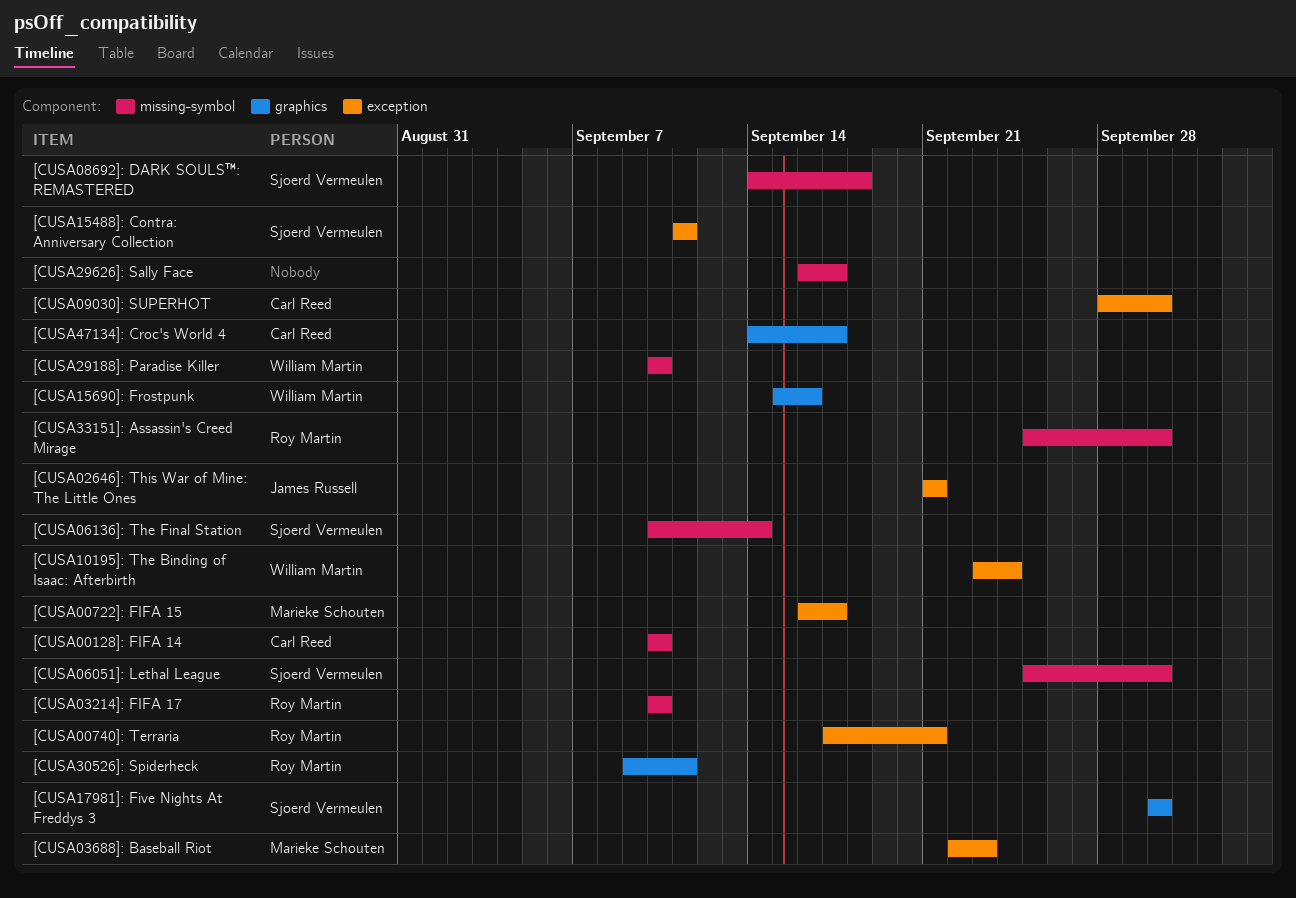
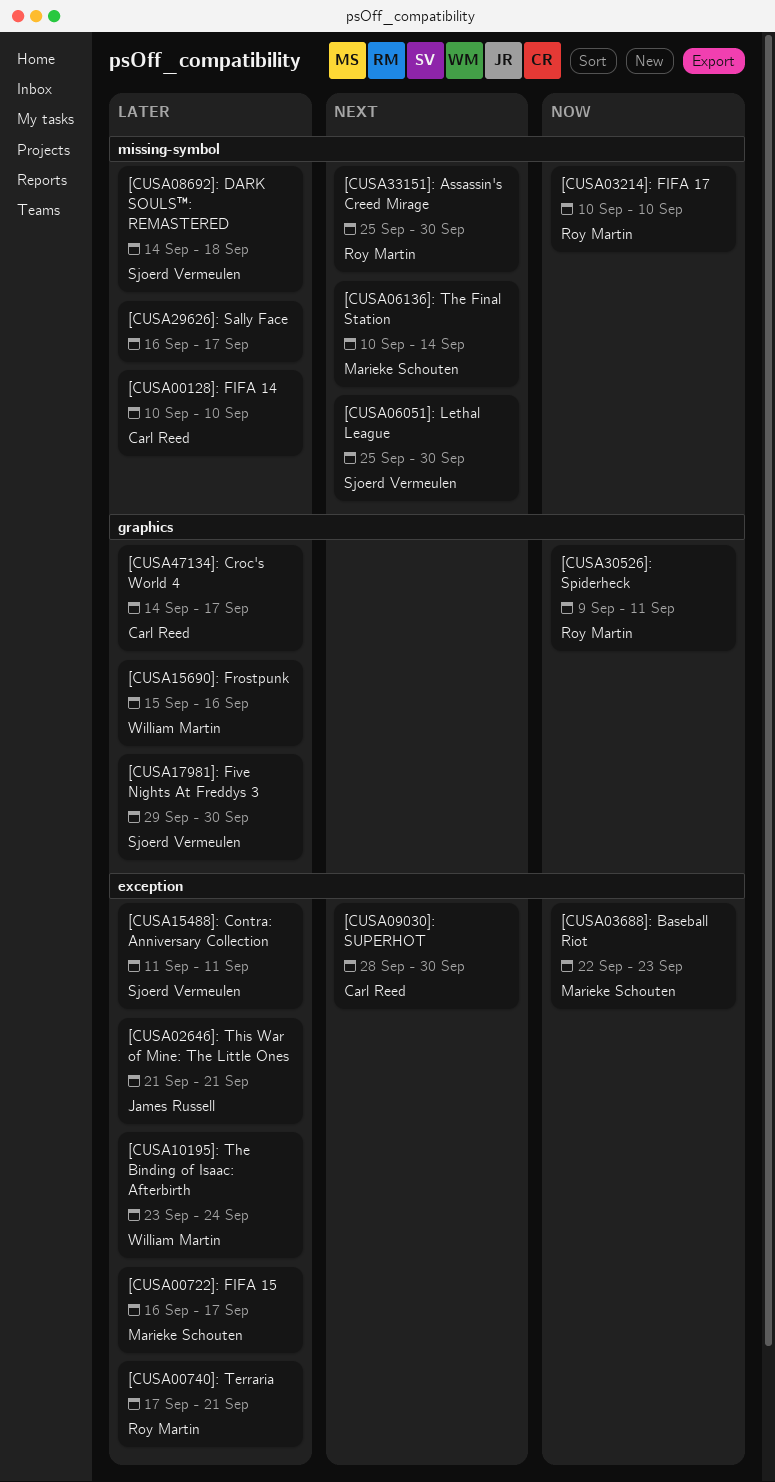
[CUSA06136]: The Final Station, owner: Sjoerd Vermeulen -> Marieke Schouten
[CUSA17981]: Five Nights At Freddys 3, start: Sep 30 -> Sep 29
[CUSA29188]: Paradise Killer: present -> none

